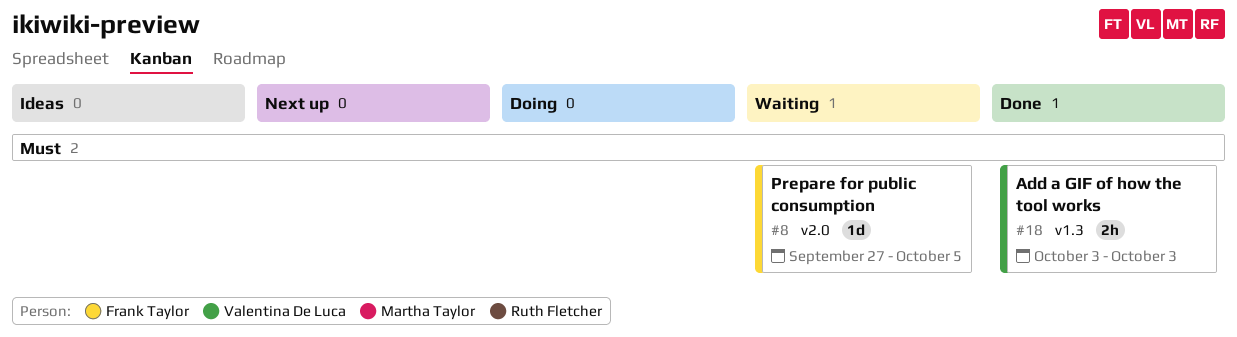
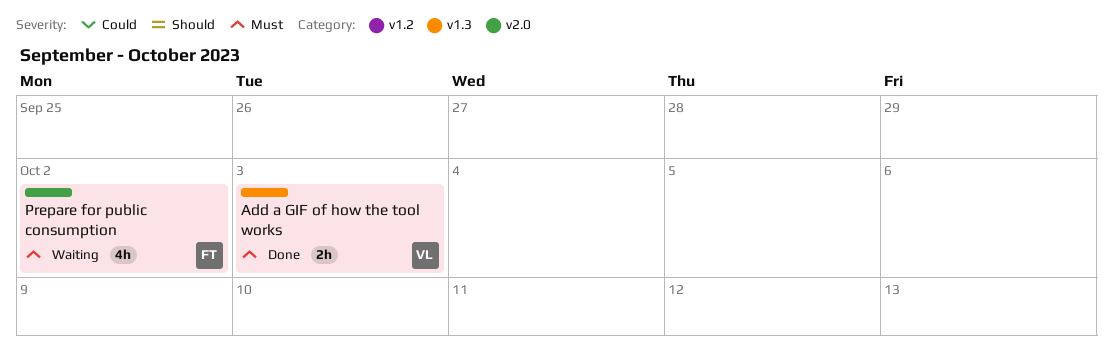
Prepare for public consumption, estimate: 1d -> 4h
Prepare for public consumption, due: Oct 5 -> Oct 2

